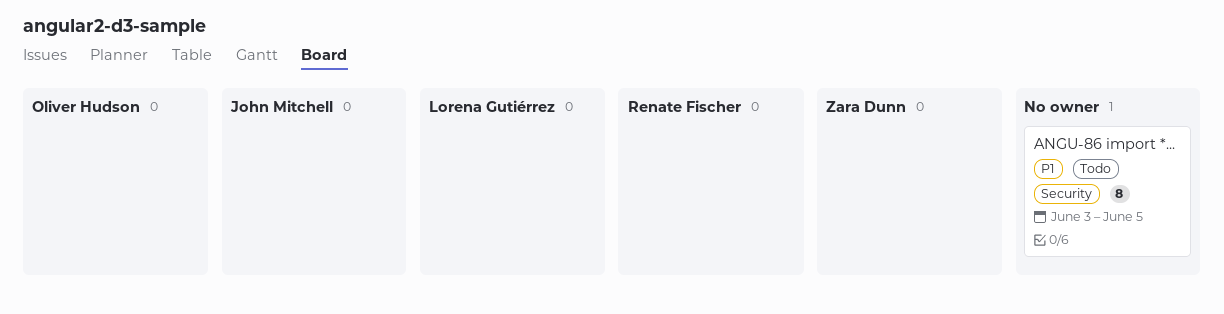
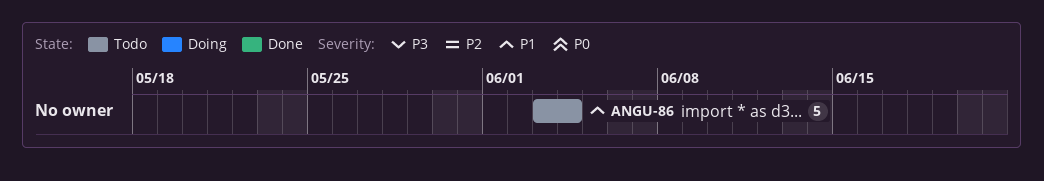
ANGU-86, estimate: 8 -> 5
ANGU-86, due: Jun 5 -> Jun 4

